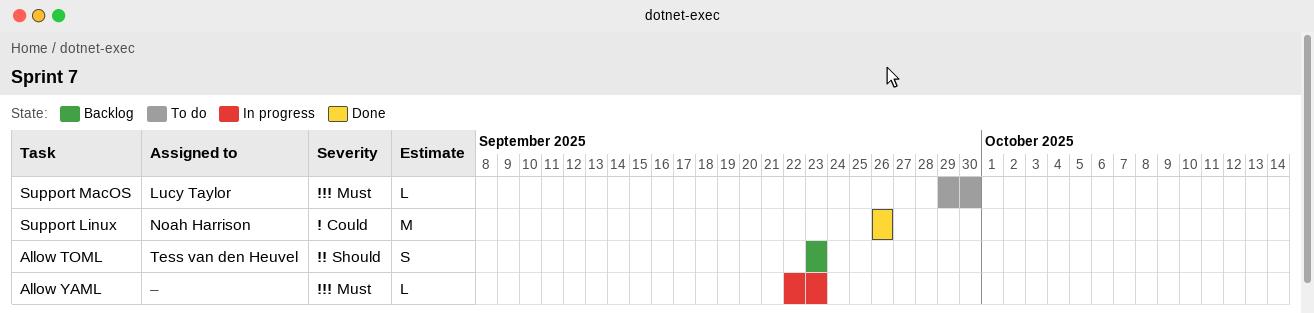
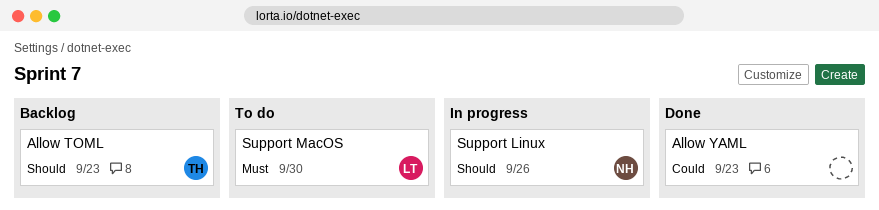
Allow YAML, status: In progress -> Done
Allow YAML, priority: Must -> Could
Support Linux, status: Done -> In progress
Support Linux, priority: Could -> Should

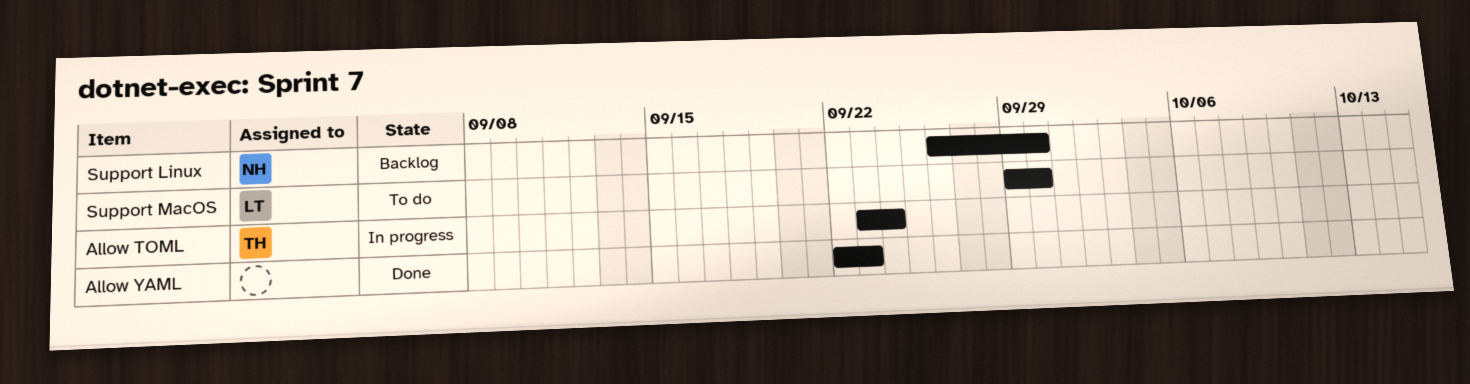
Allow TOML, status: Backlog -> In progress
Allow TOML, due: Sep 23 -> Sep 24
Support Linux, status: In progress -> Backlog
Support Linux, due: Sep 26 -> Sep 30

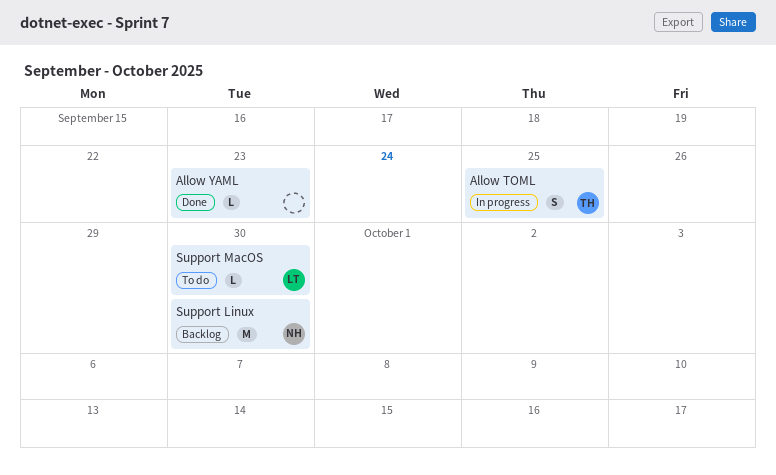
Allow TOML, due: Sep 24 -> Sep 25

